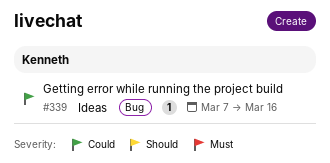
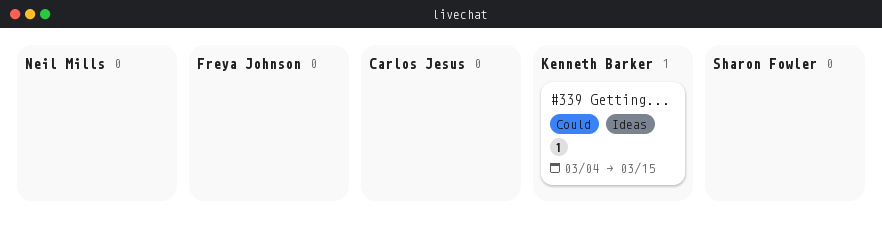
#339, start: Mar 7 -> Mar 4
#339, due: Mar 16 -> Mar 15

